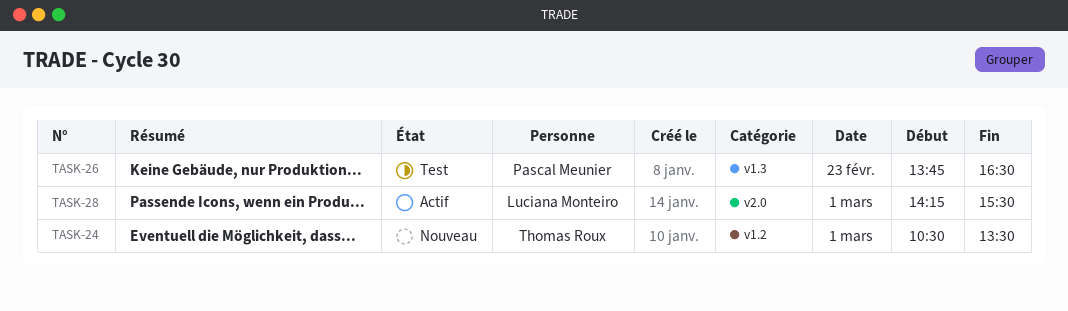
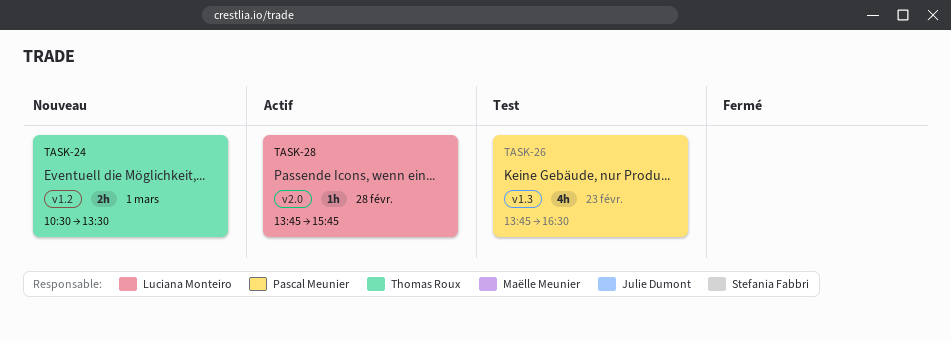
TASK-28, day: Mar 1 -> Feb 28
TASK-28, begins: 14:15 -> 13:45
TASK-28, ends: 15:30 -> 15:45

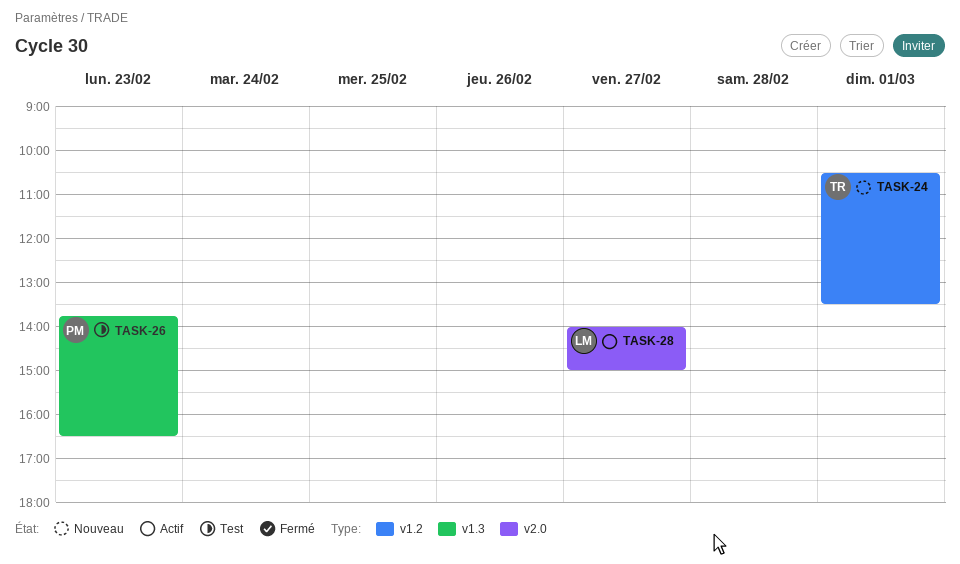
TASK-28, day: Feb 28 -> Feb 27
TASK-28, begins: 13:45 -> 14:00
TASK-28, ends: 15:45 -> 15:00

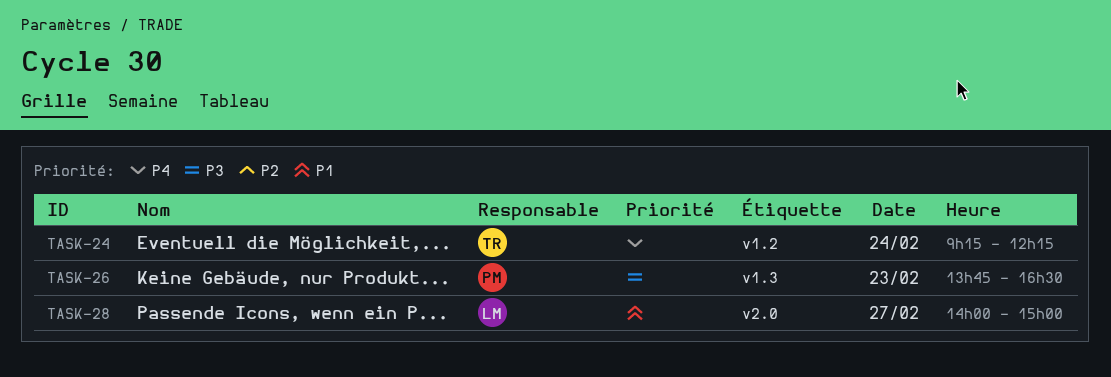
TASK-24, day: Mar 1 -> Feb 24
TASK-24, begins: 10:30 -> 09:15
TASK-24, ends: 13:30 -> 12:15

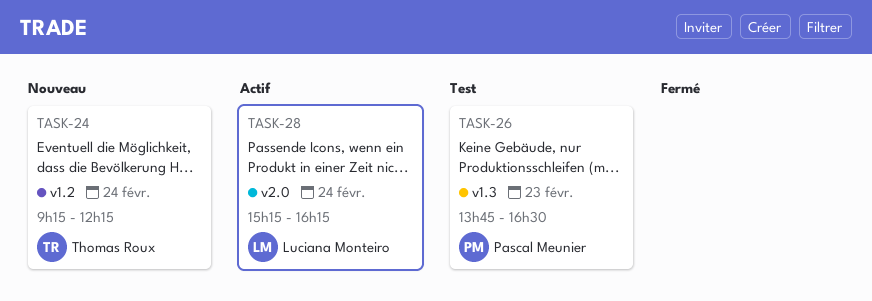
TASK-28, day: Feb 27 -> Feb 24
TASK-28, begins: 14:00 -> 15:15
TASK-28, ends: 15:00 -> 16:15

